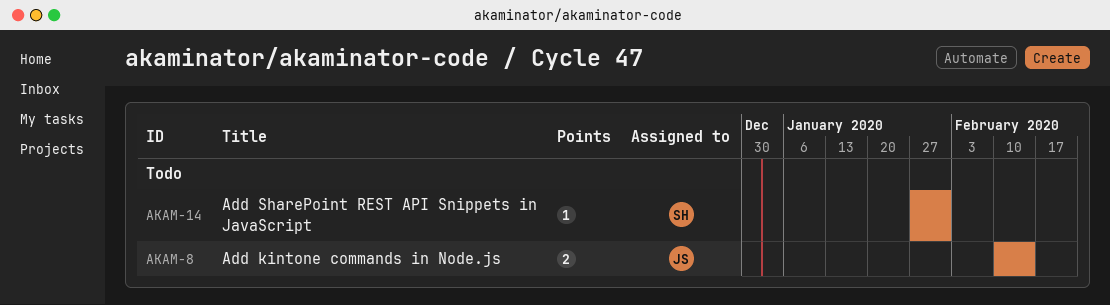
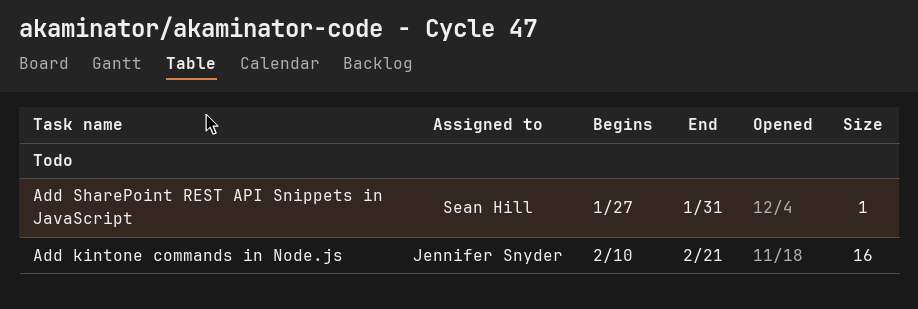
Add kintone commands in Node.js, estimate: 2 -> 16
Add kintone commands in Node.js, due: Feb 14 -> Feb 21

